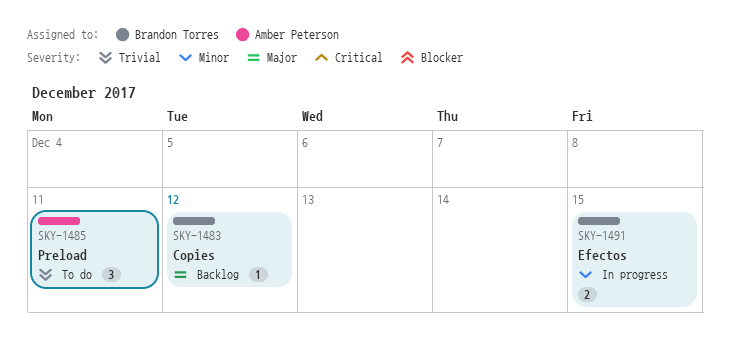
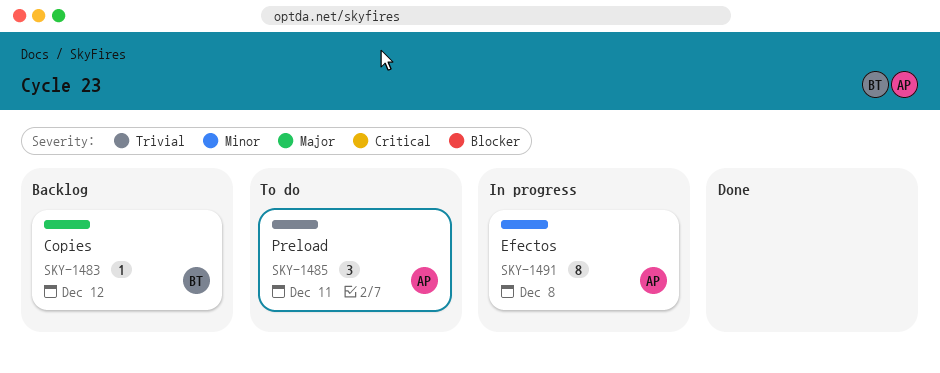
SKY-1491, owner: Brandon Torres -> Amber Peterson
SKY-1491, estimate: 2 -> 8
SKY-1491, due: Dec 15 -> Dec 8

